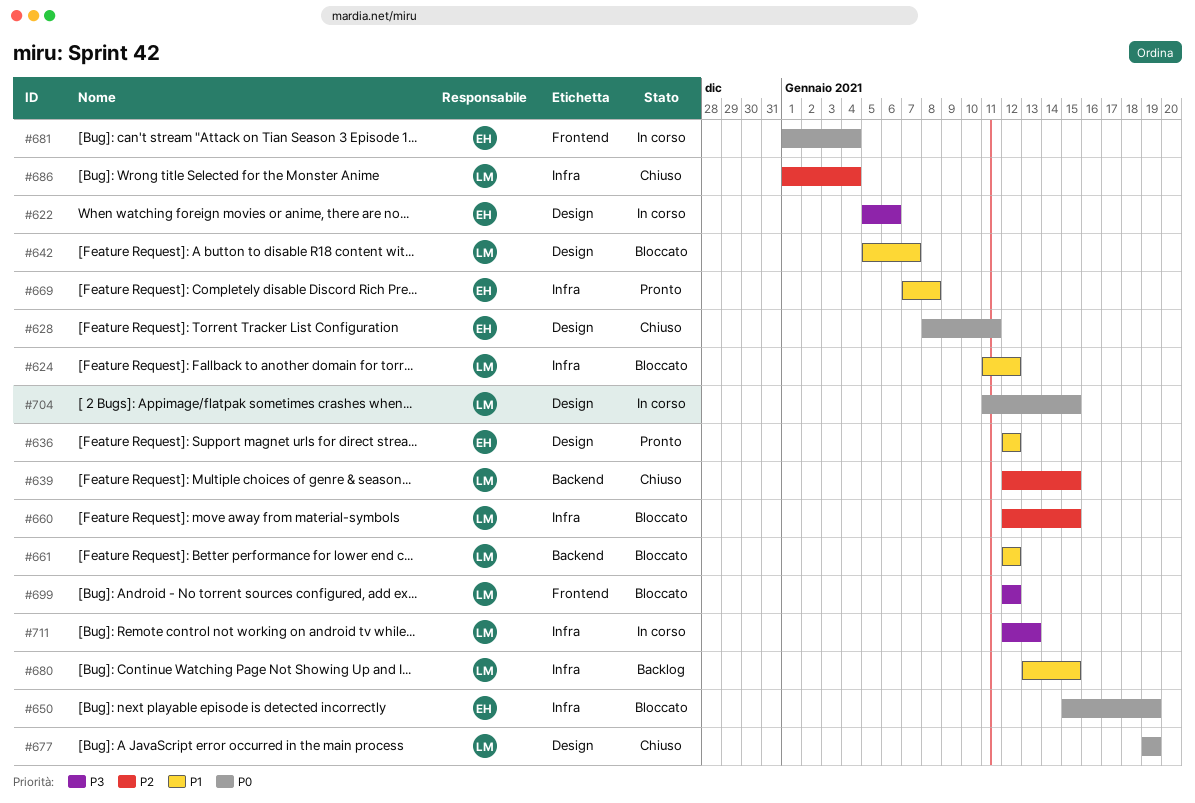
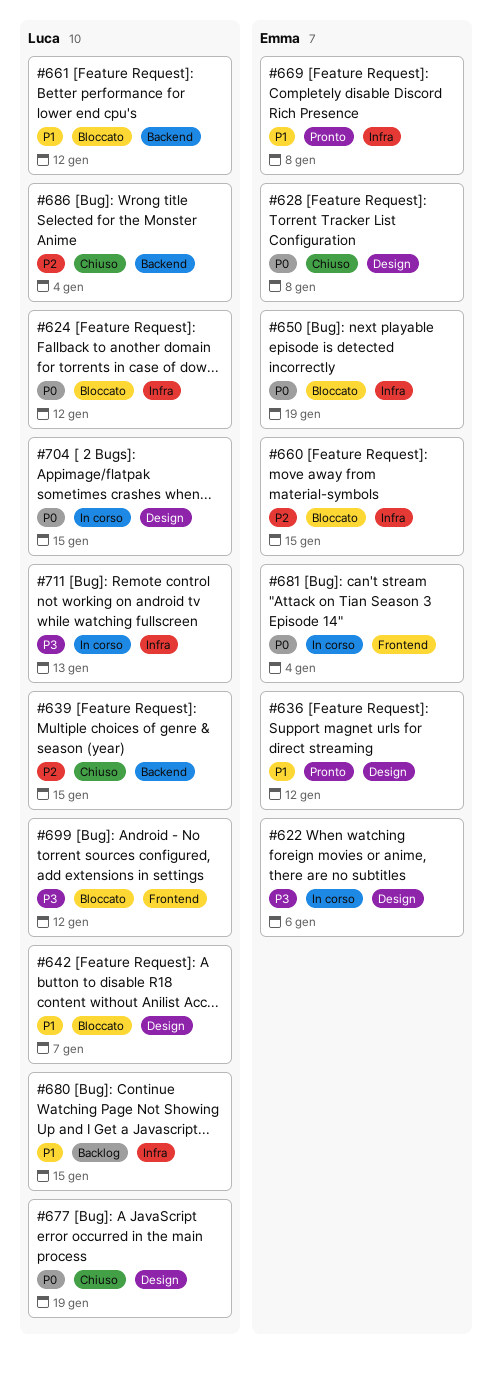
#624, priority: P1 -> P0
#628, due: Jan 11 -> Jan 8
#660, owner: Luca -> Emma
#686, label: Infra -> Backend

